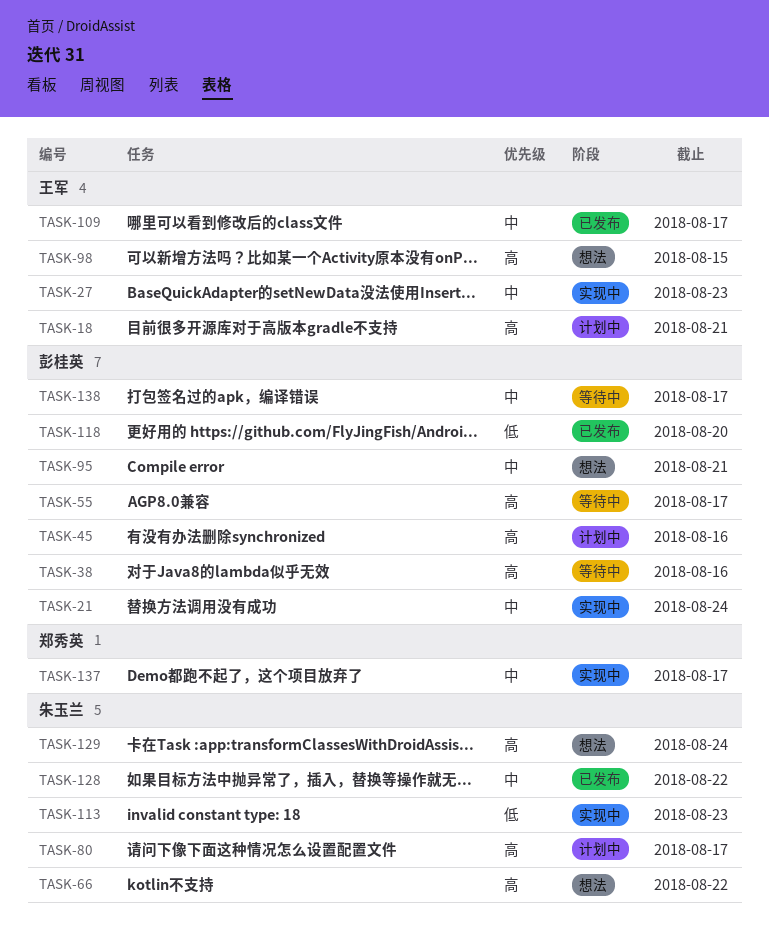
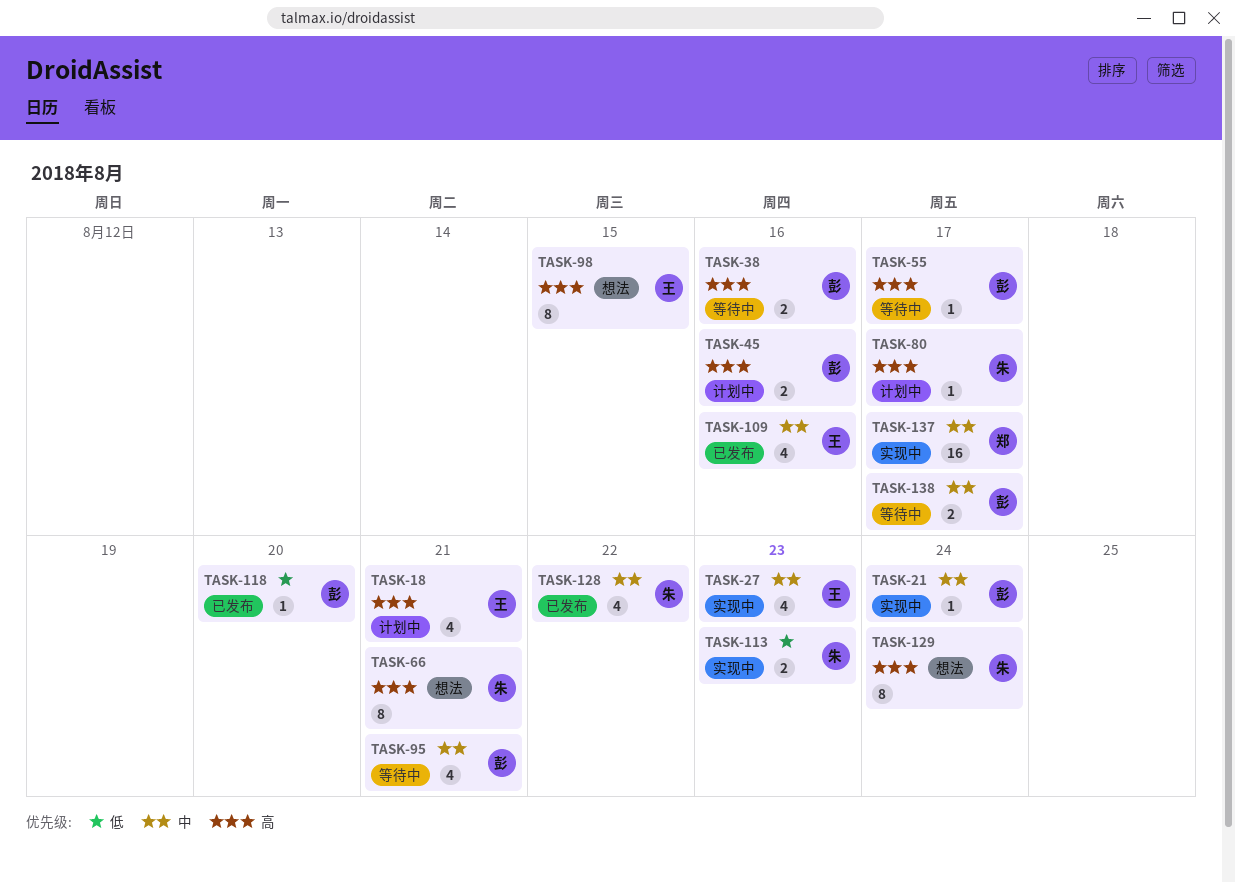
TASK-66, due: Aug 22 -> Aug 21
TASK-95, status: 想法 -> 等待中
TASK-109, due: Aug 17 -> Aug 16

